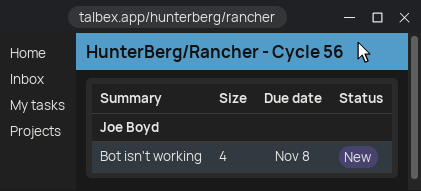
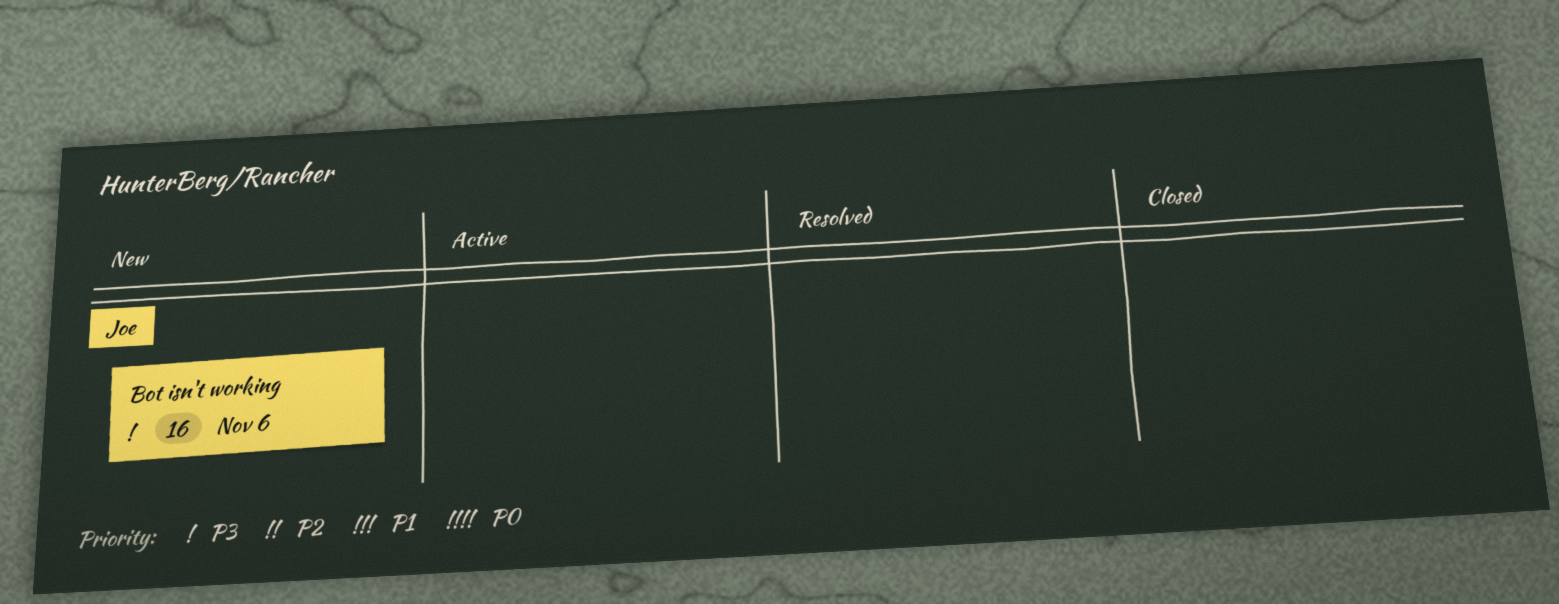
Bot isn't working, estimate: 4 -> 16
Bot isn't working, due: Nov 8 -> Nov 6

